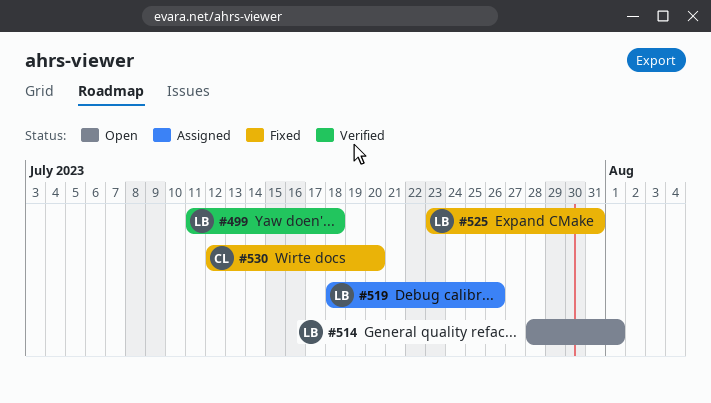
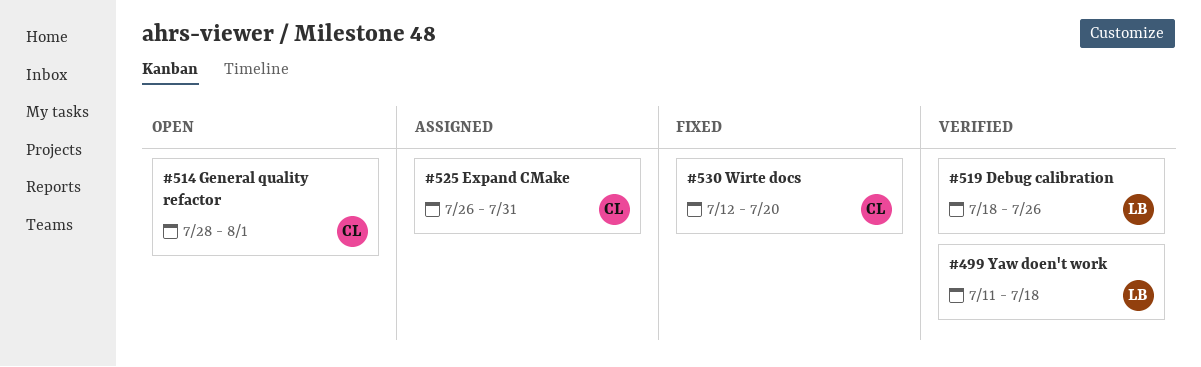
#514, owner: LB -> CL
#519, status: Assigned -> Verified
#525, status: Fixed -> Assigned
#525, owner: LB -> CL
#525, start: Jul 23 -> Jul 26

